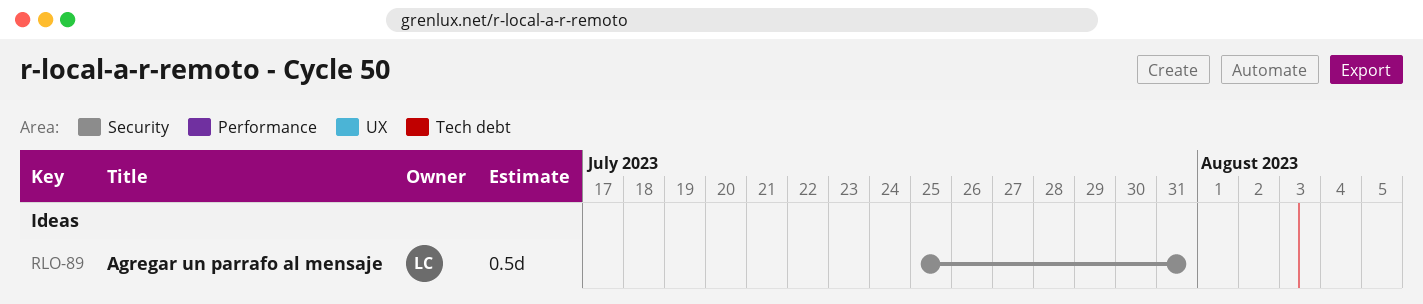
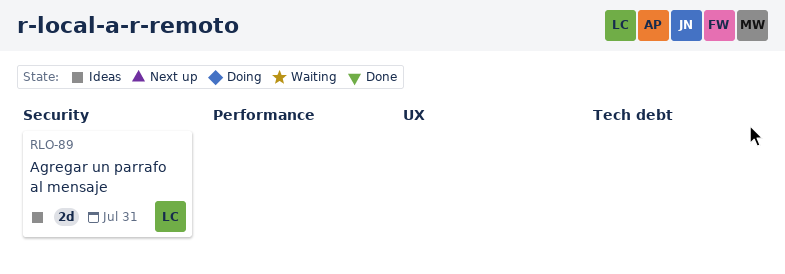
RLO-89, estimate: 0.5d -> 2d

